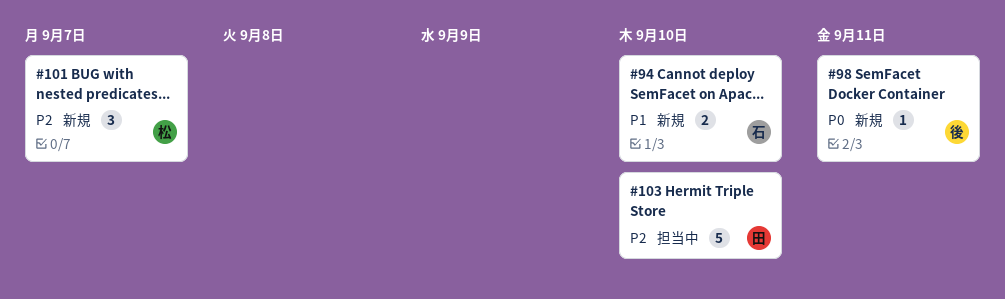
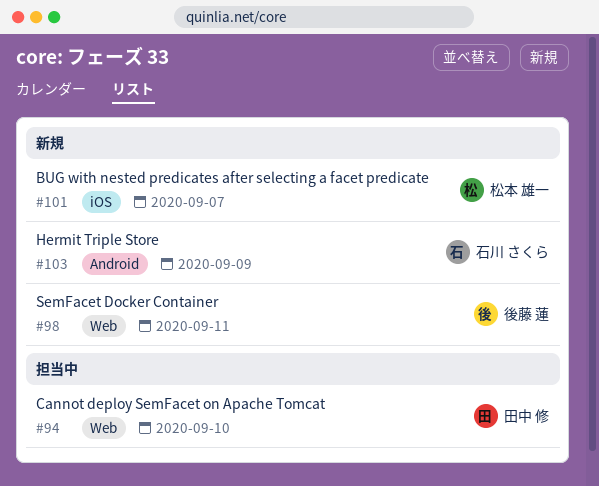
#94, status: 新規 -> 担当中
#94, owner: 石川 さくら -> 田中 修
#103, status: 担当中 -> 新規
#103, owner: 田中 修 -> 石川 さくら
#103, due: Sep 10 -> Sep 9

